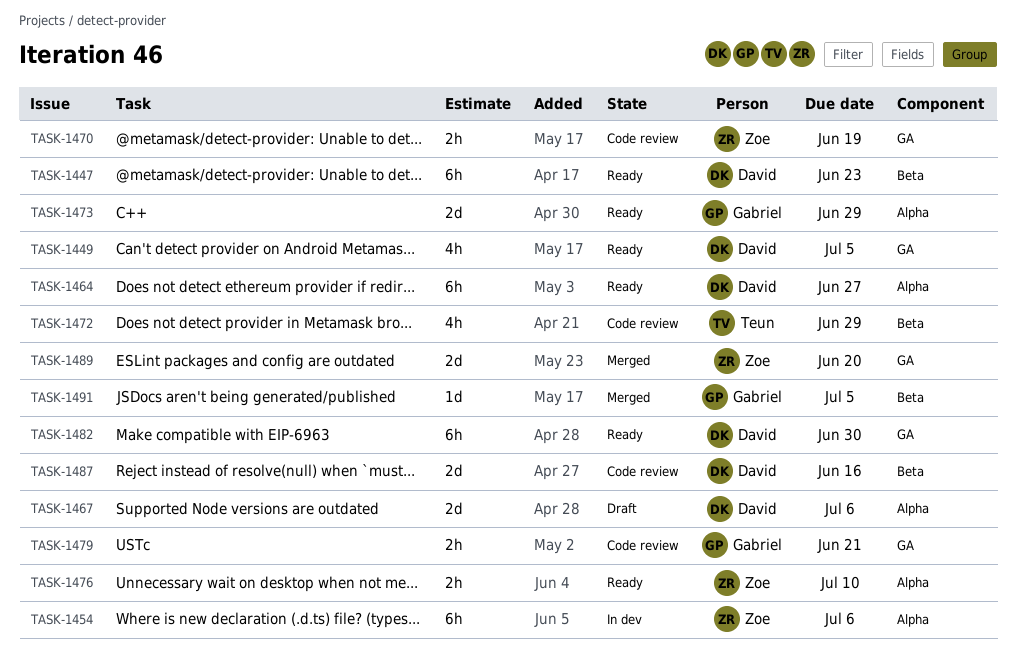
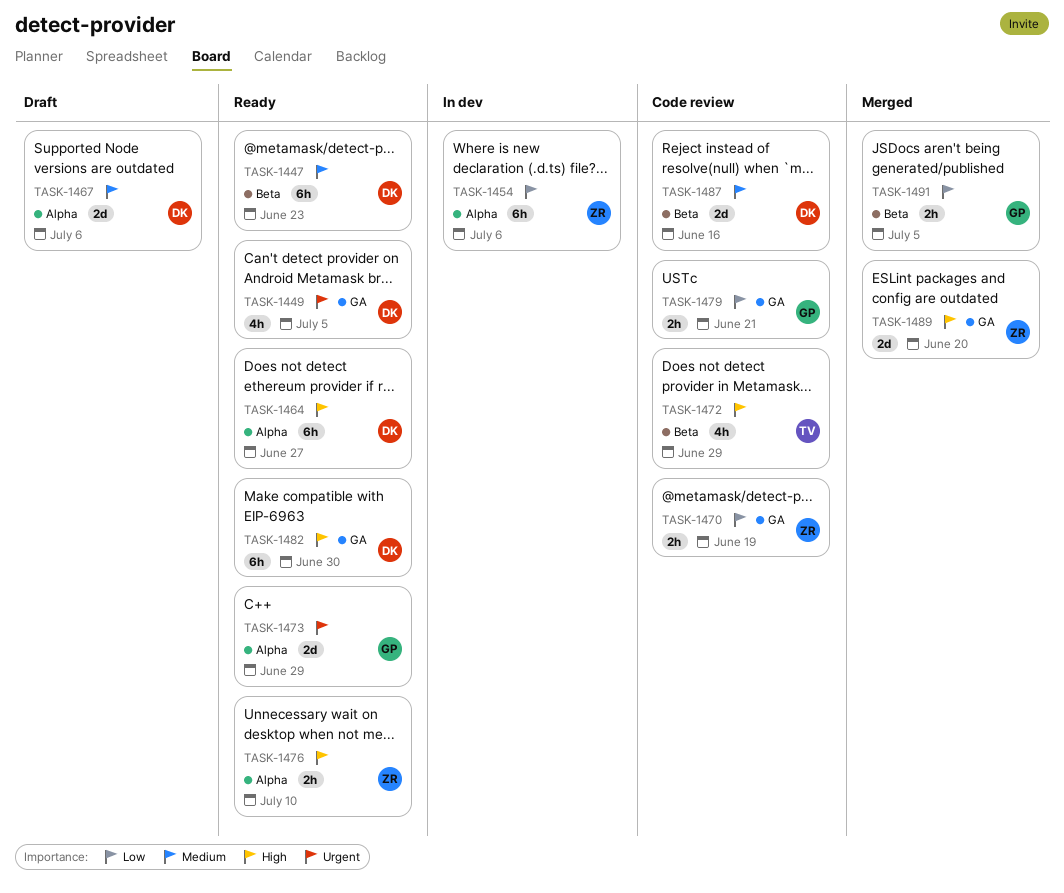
TASK-1491, estimate: 1d -> 2h

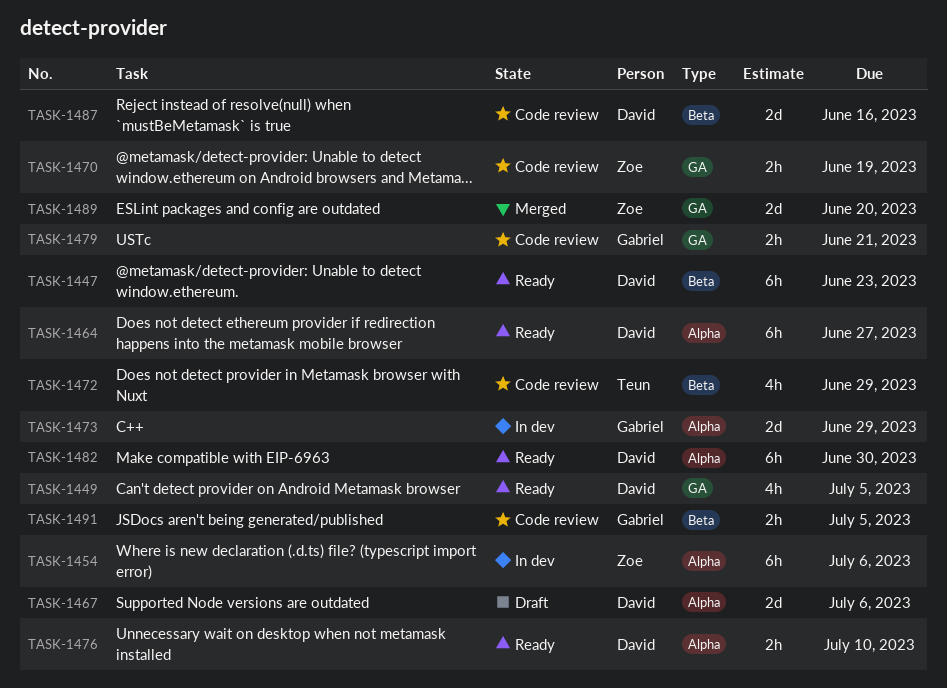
TASK-1473, status: Ready -> In dev
TASK-1476, owner: Zoe -> David
TASK-1482, label: GA -> Alpha
TASK-1491, status: Merged -> Code review

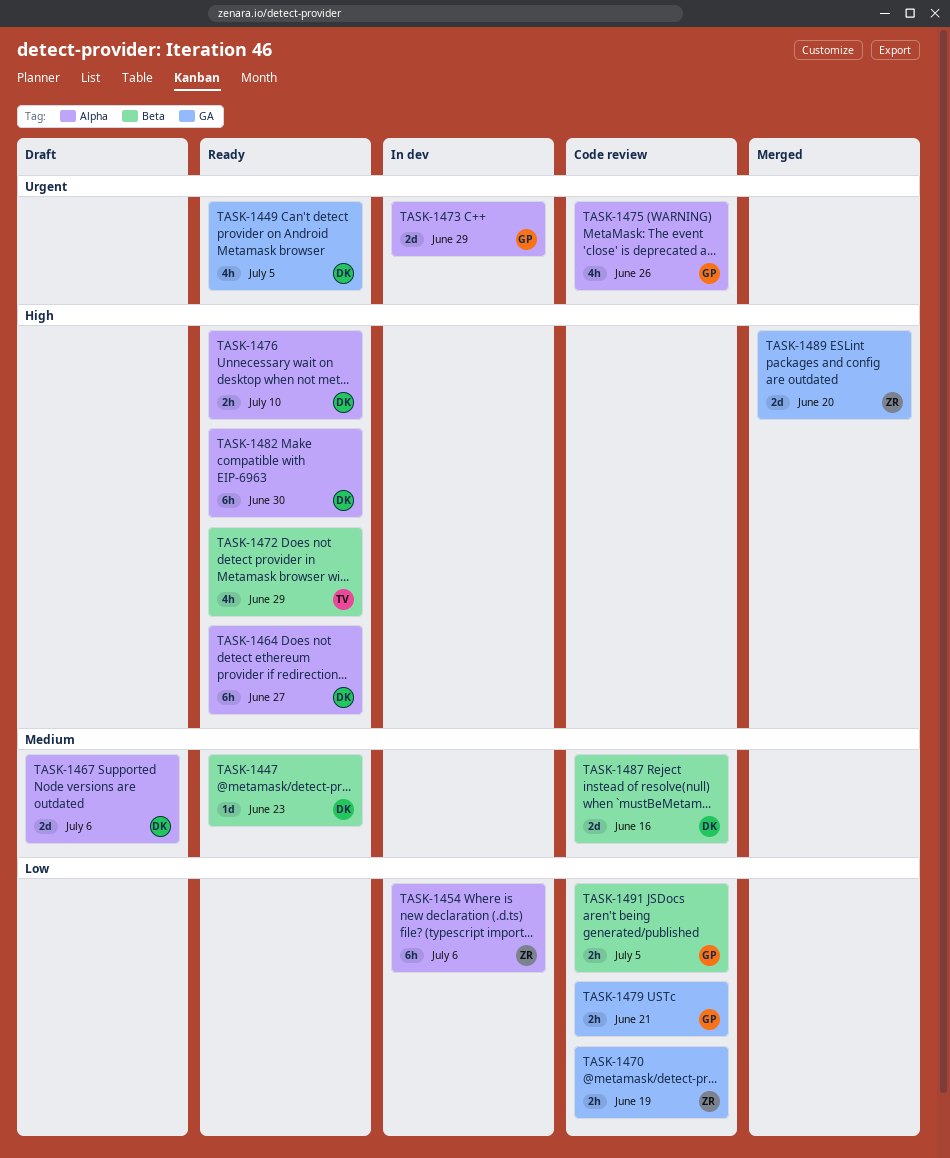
TASK-1447, estimate: 6h -> 1d
TASK-1472, status: Code review -> Ready
TASK-1475: none -> present

